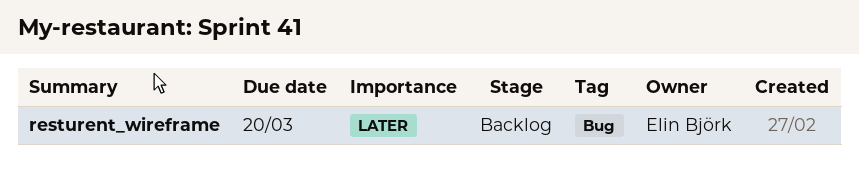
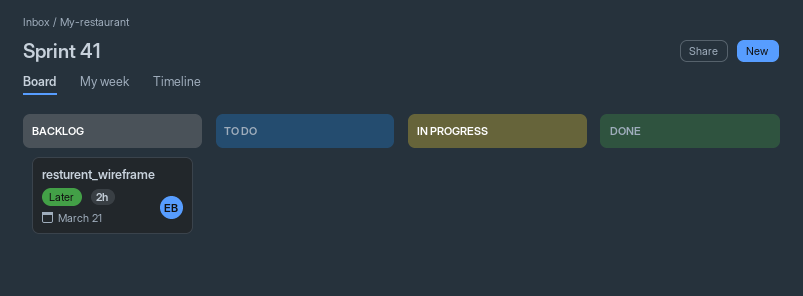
resturent_wireframe, due: Mar 20 -> Mar 21

